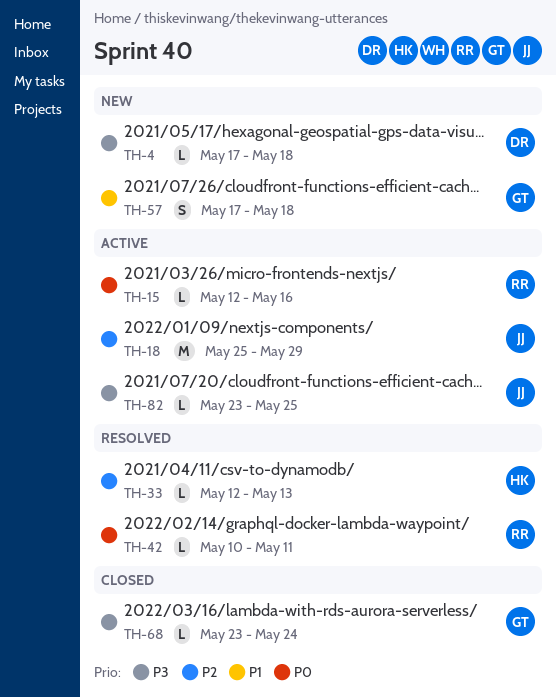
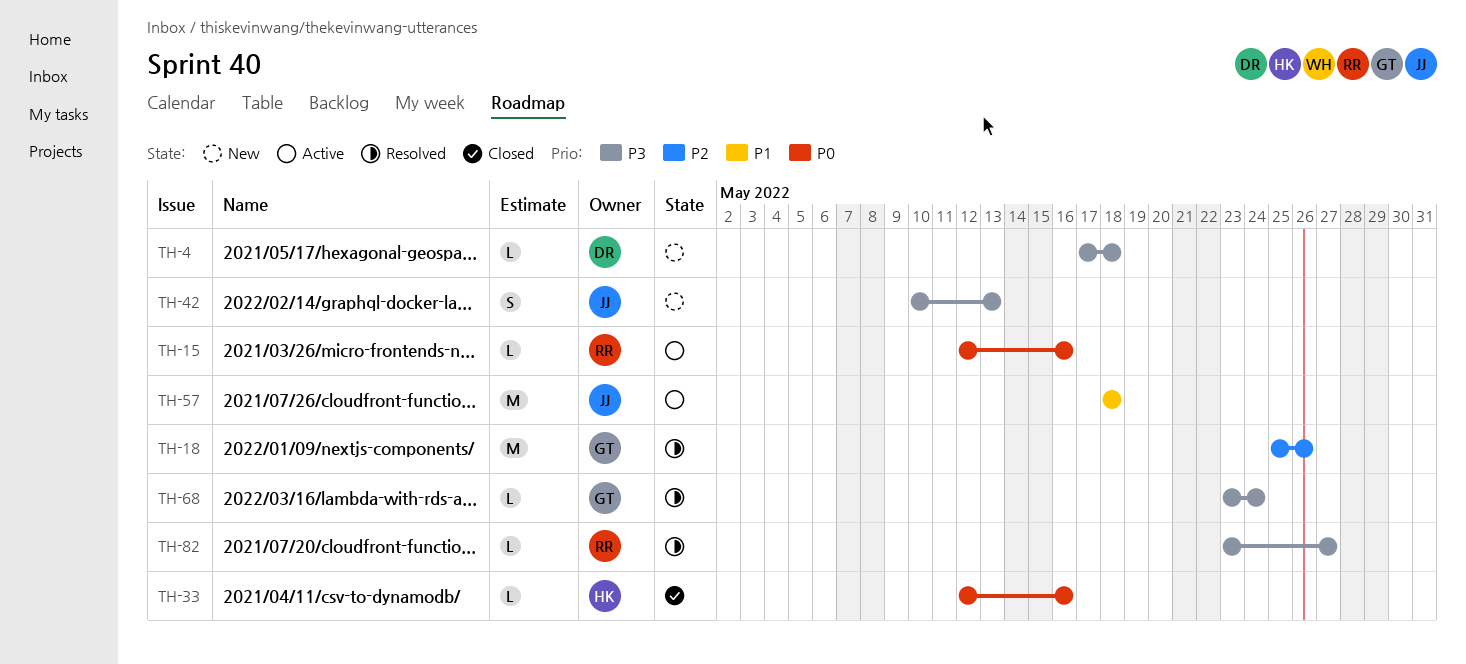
TH-18, status: Active -> Resolved
TH-18, owner: JJ -> GT
TH-18, due: May 29 -> May 26
TH-33, status: Resolved -> Closed
TH-33, priority: P2 -> P0
TH-33, due: May 13 -> May 16
TH-42, status: Resolved -> New
TH-42, owner: RR -> JJ
TH-42, priority: P0 -> P3
TH-42, estimate: L -> S
TH-42, due: May 11 -> May 13
TH-57, status: New -> Active
TH-57, owner: GT -> JJ
TH-57, estimate: S -> M
TH-57, start: May 17 -> May 18
TH-68, status: Closed -> Resolved
TH-82, status: Active -> Resolved
TH-82, owner: JJ -> RR
TH-82, due: May 25 -> May 27

